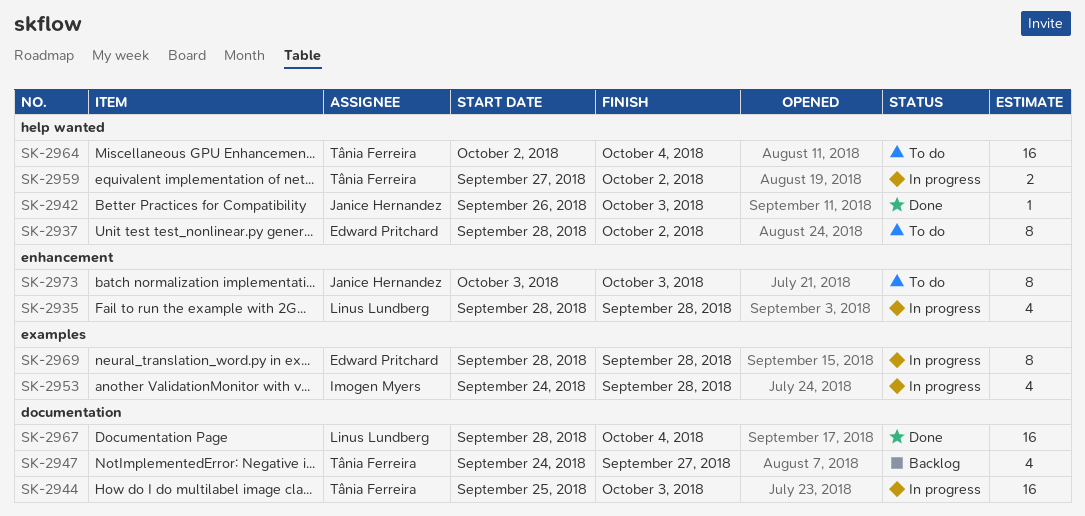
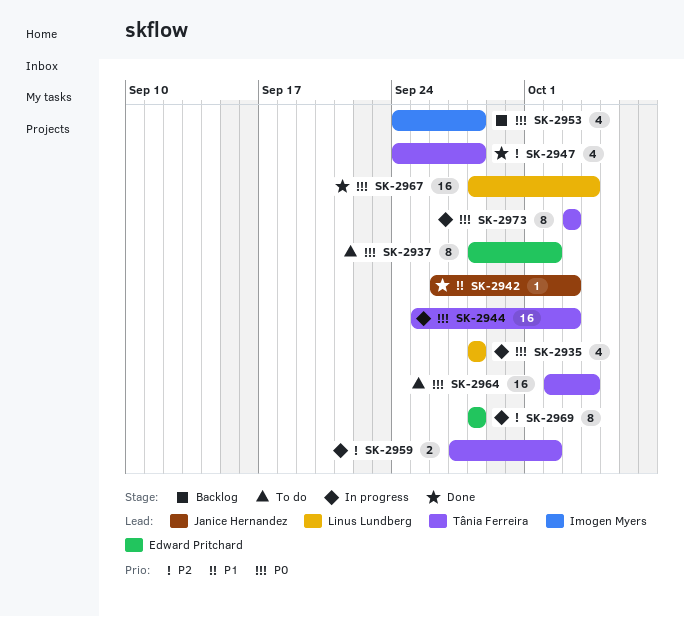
SK-2947, status: Backlog -> Done
SK-2947, due: Sep 27 -> Sep 28
SK-2953, status: In progress -> Backlog
SK-2973, status: To do -> In progress
SK-2973, owner: Janice Hernandez -> Tânia Ferreira

